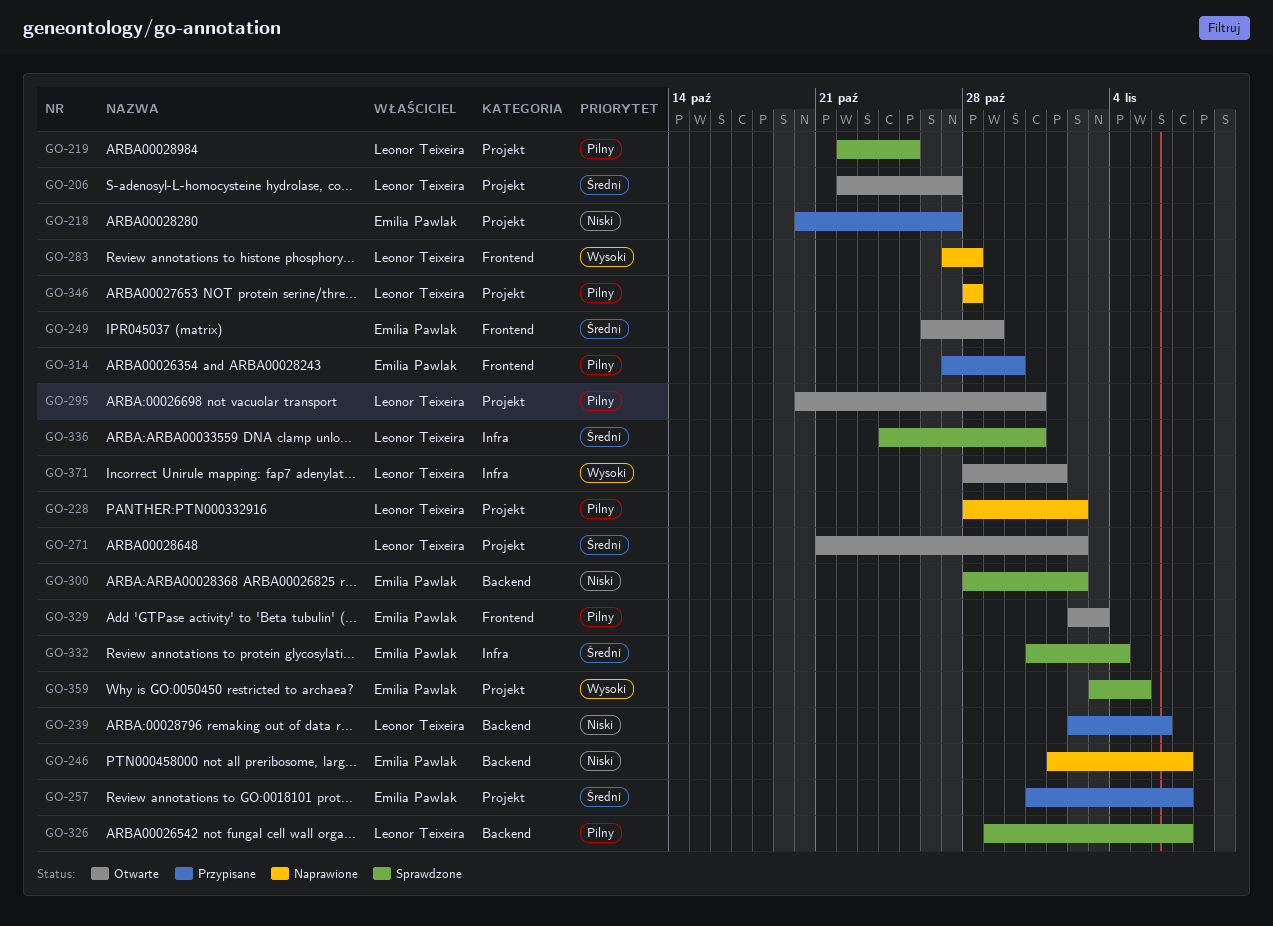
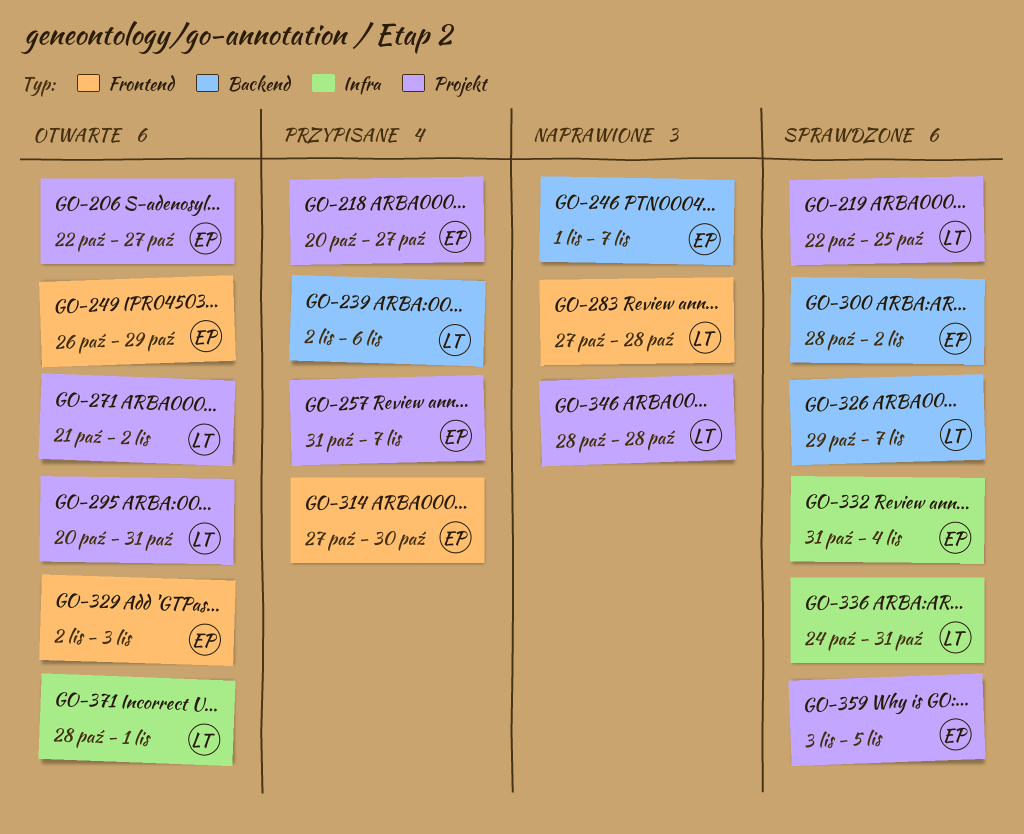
GO-206, owner: Leonor Teixeira -> Emilia Pawlak
GO-228: present -> none

